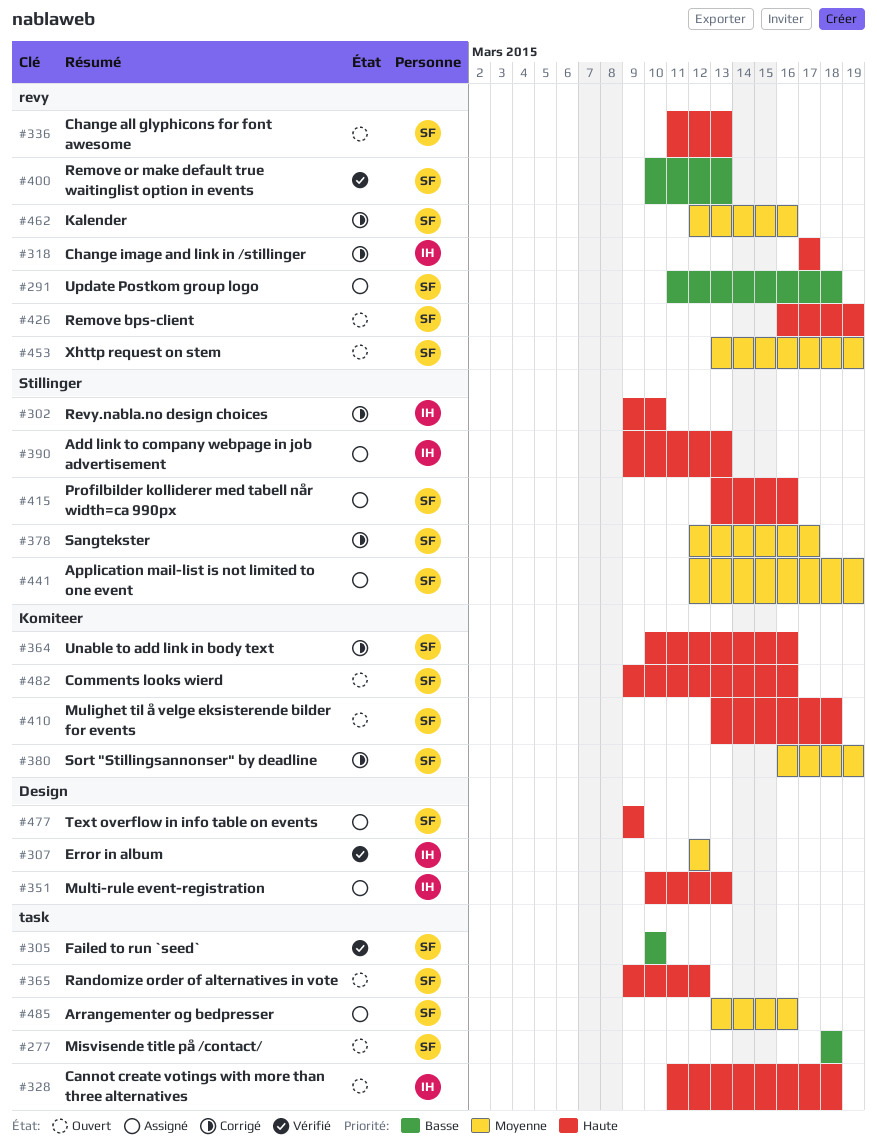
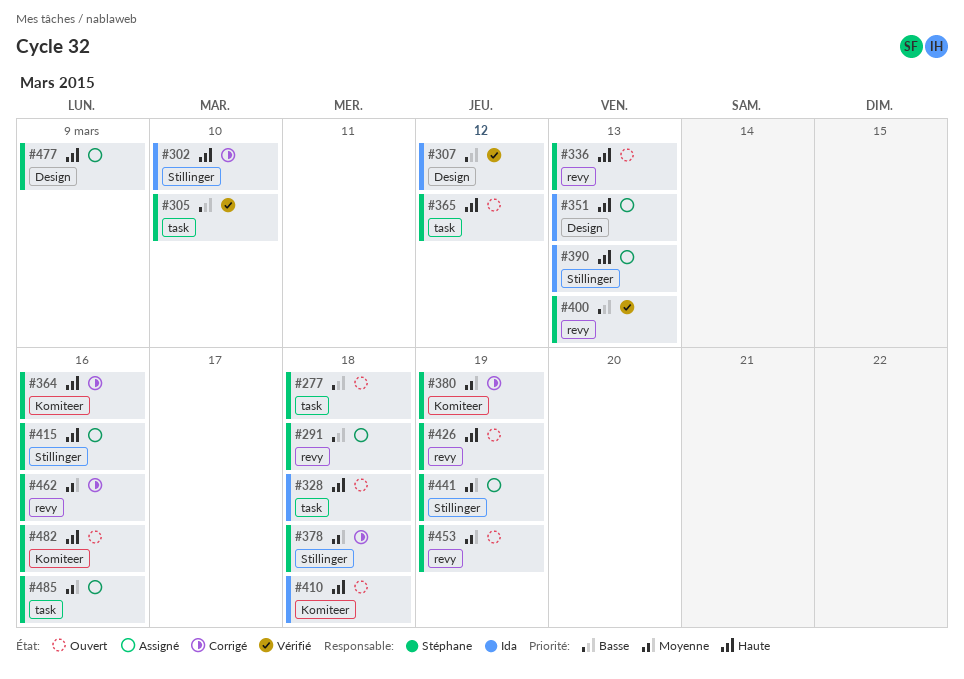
#307, priority: Moyenne -> Basse
#318: present -> none
#378, due: Mar 17 -> Mar 18
#410, owner: Stéphane -> Ida

